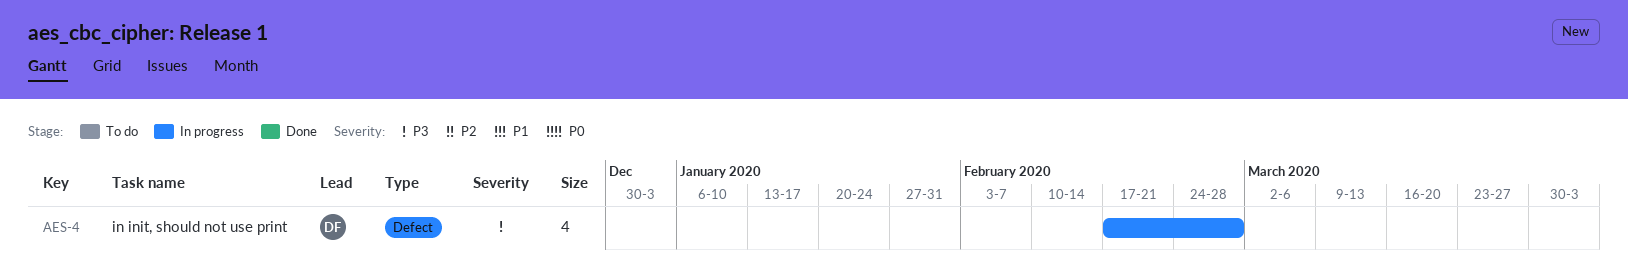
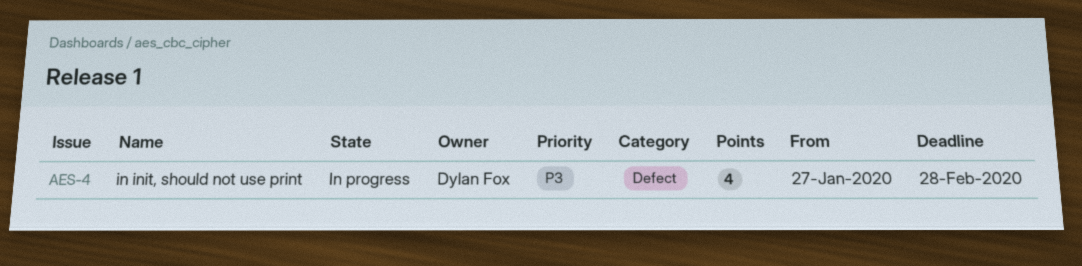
AES-4, start: Feb 17 -> Jan 27

